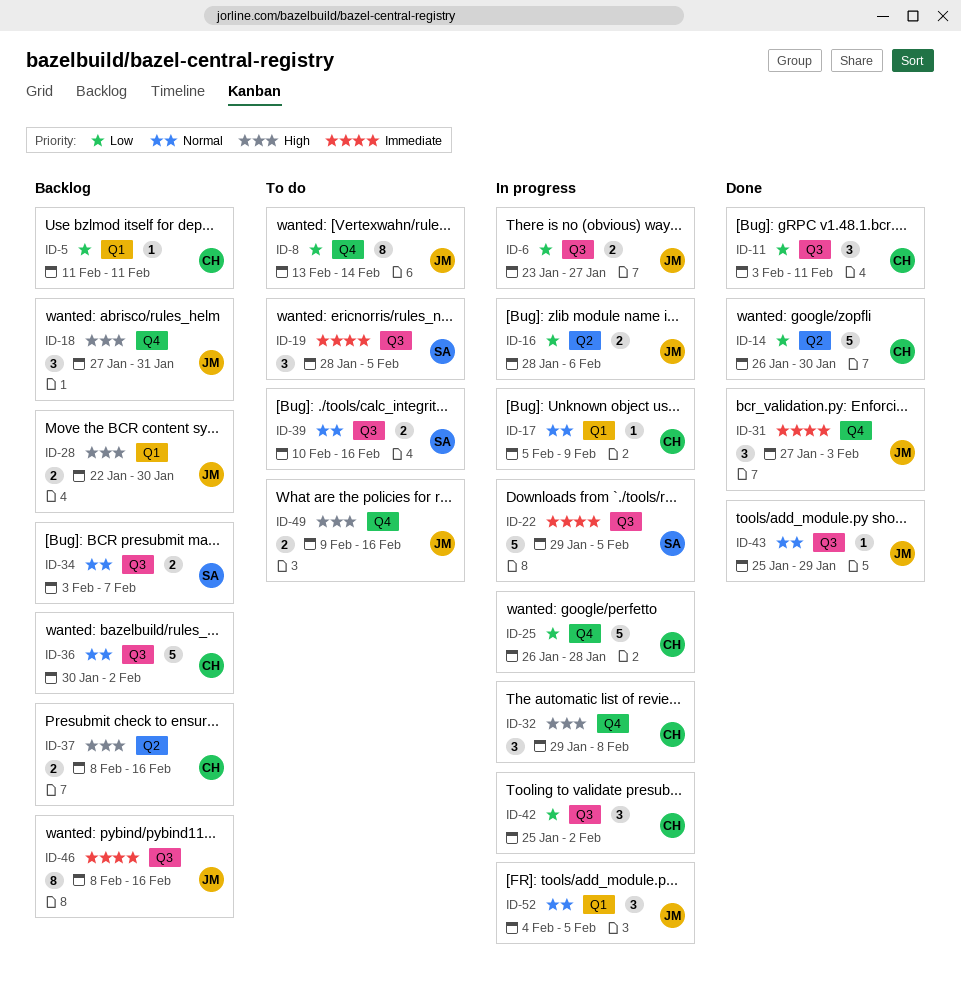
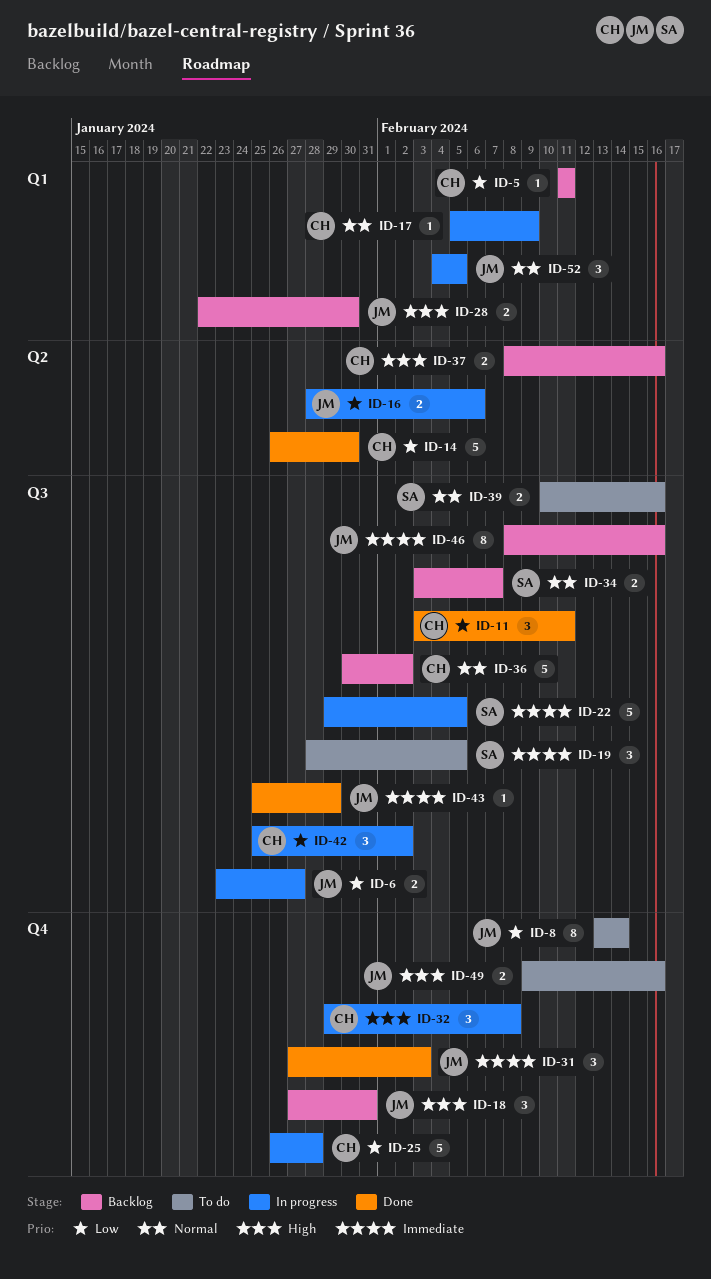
ID-43, priority: Normal -> Immediate

